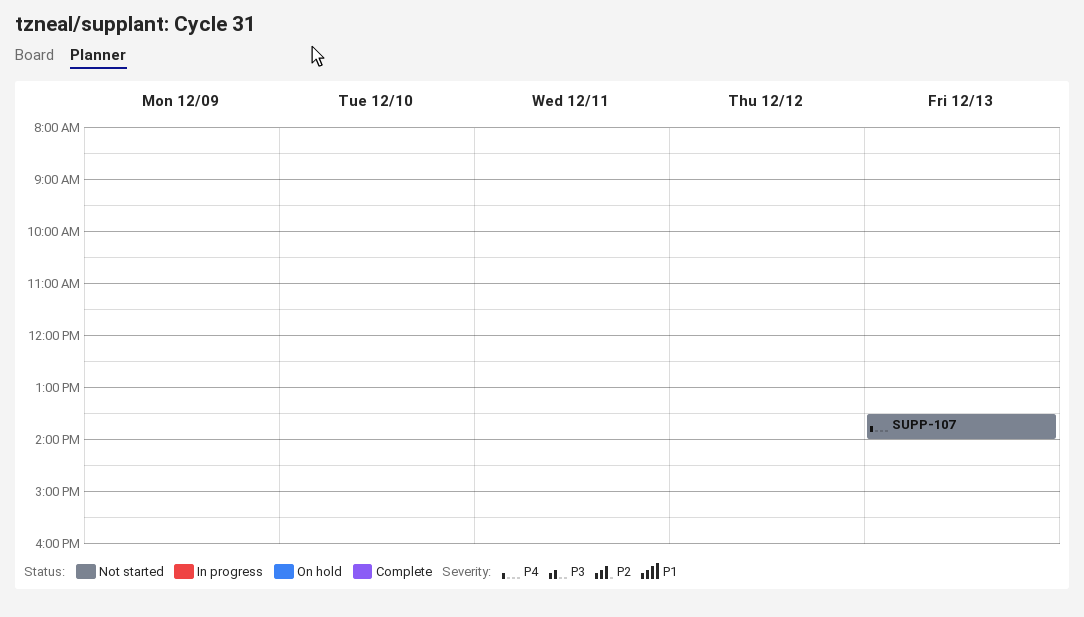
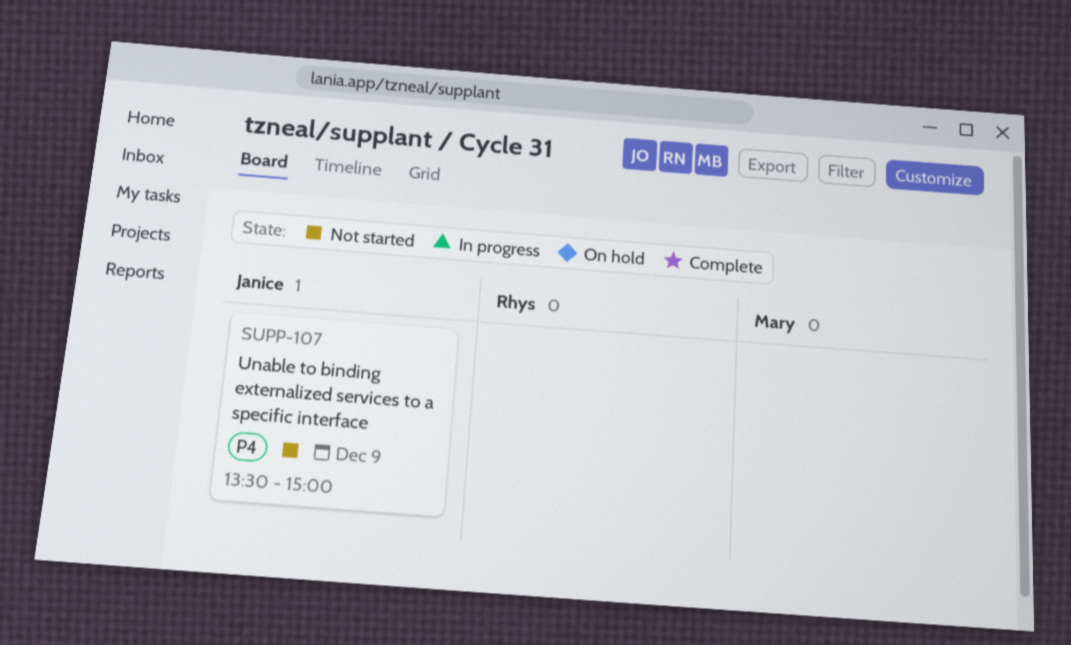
SUPP-107, day: Dec 13 -> Dec 9
SUPP-107, ends: 14:00 -> 15:00

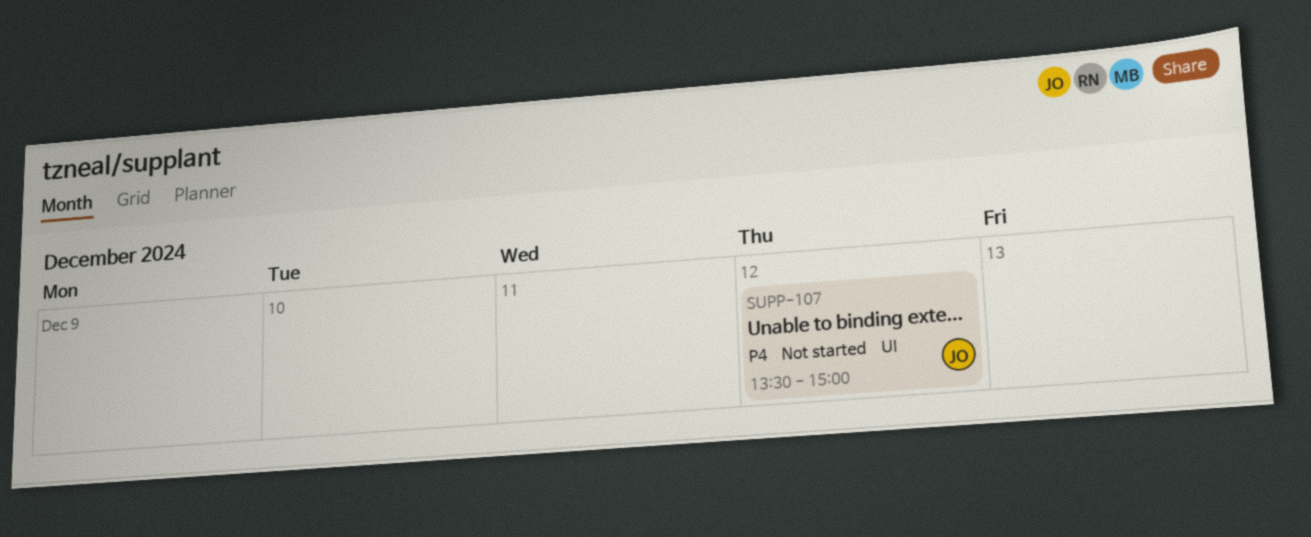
SUPP-107, day: Dec 9 -> Dec 12

